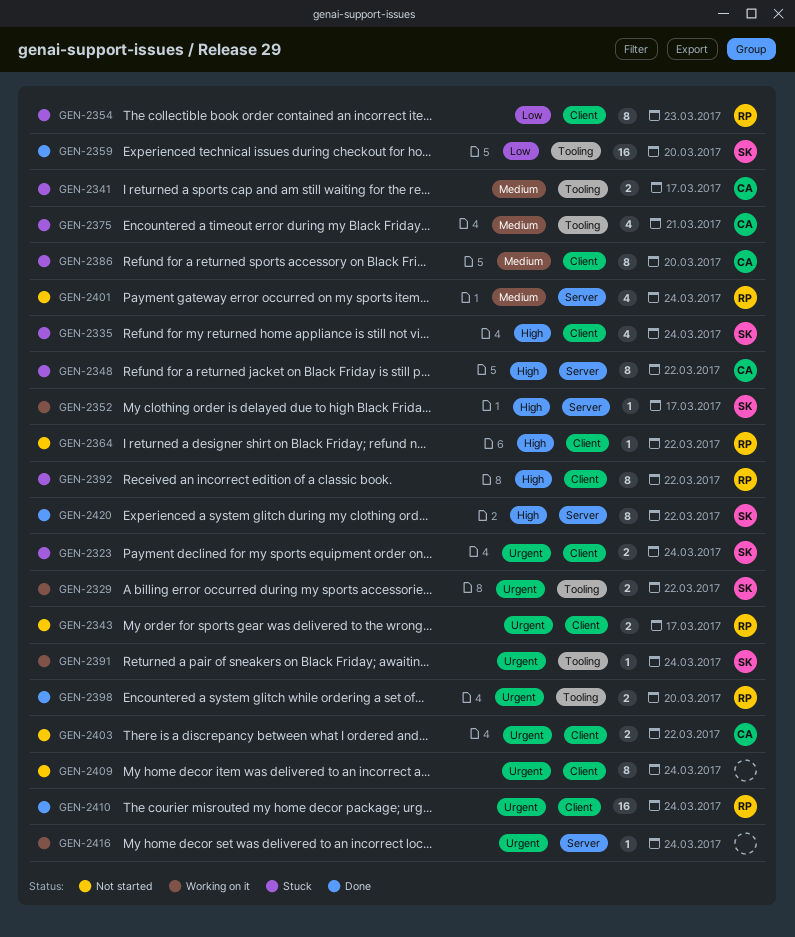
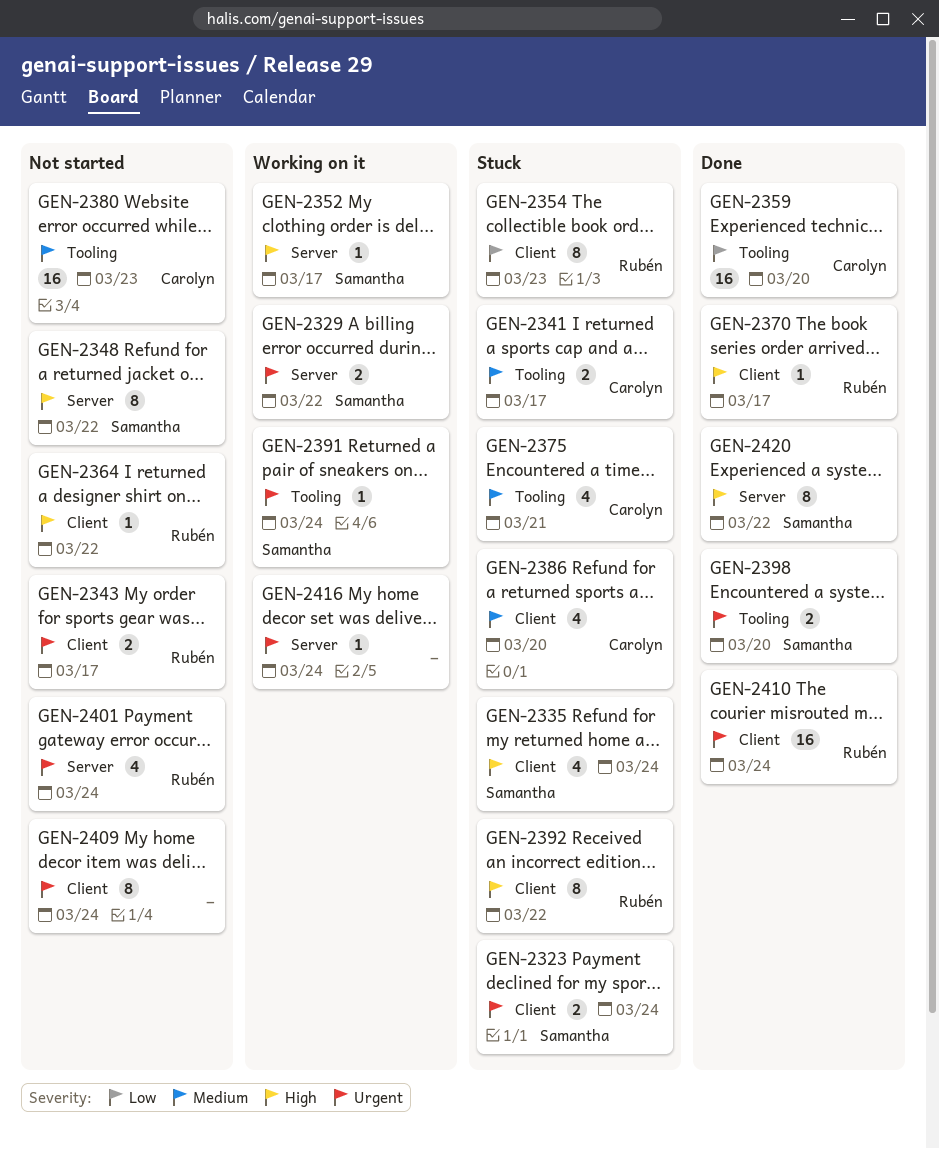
GEN-2329, label: Tooling -> Server
GEN-2348, status: Stuck -> Not started
GEN-2348, owner: Carolyn -> Samantha
GEN-2359, owner: Samantha -> Carolyn
GEN-2370: none -> present
GEN-2380: none -> present
GEN-2386, estimate: 8 -> 4
GEN-2398, owner: Rubén -> Samantha
GEN-2401, priority: Medium -> Urgent
GEN-2403: present -> none

